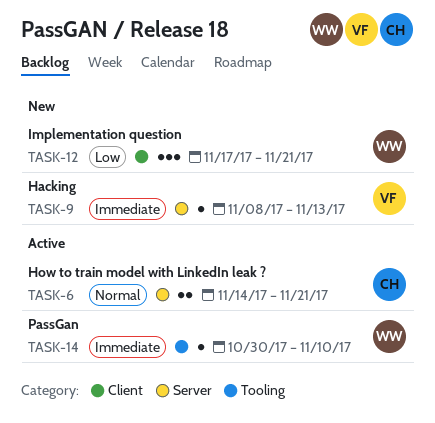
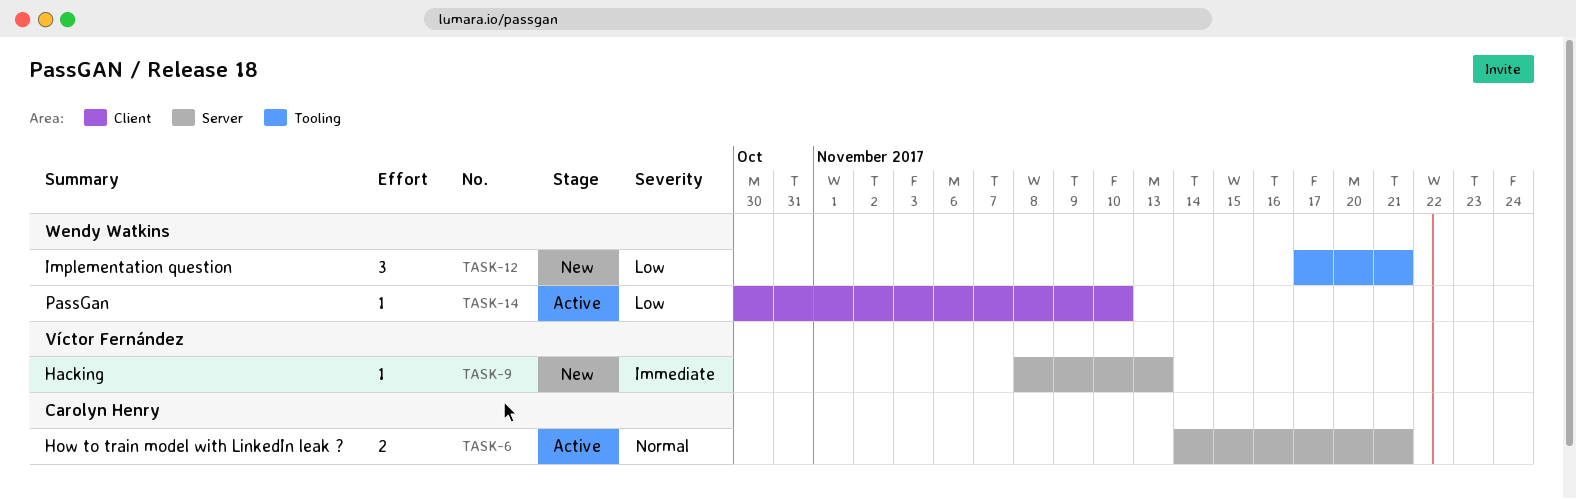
TASK-12, label: Client -> Tooling
TASK-14, priority: Immediate -> Low
TASK-14, label: Tooling -> Client

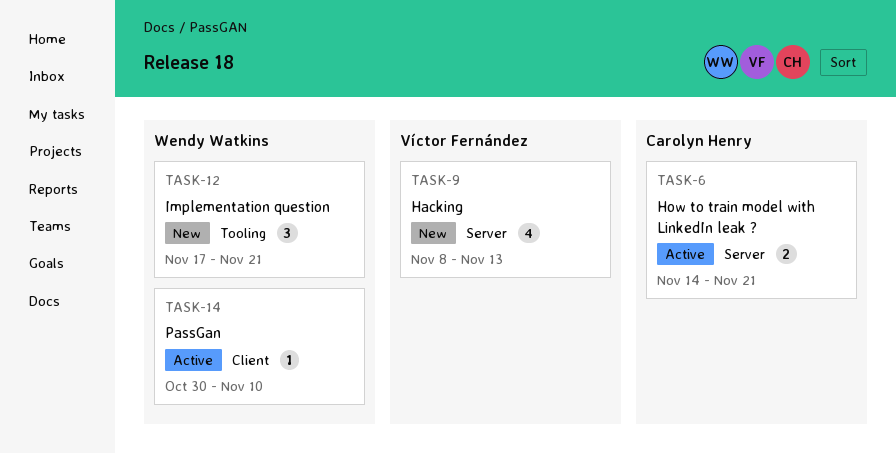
TASK-9, estimate: 1 -> 4

